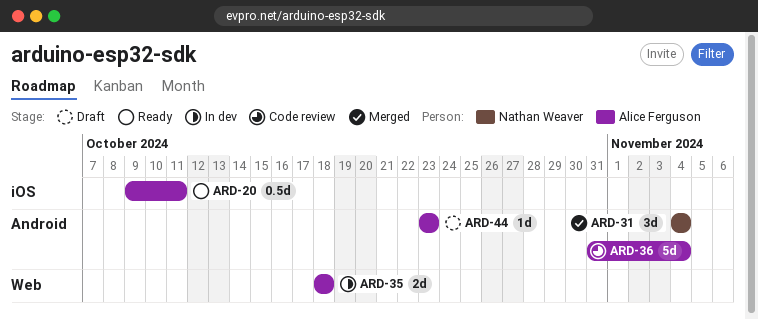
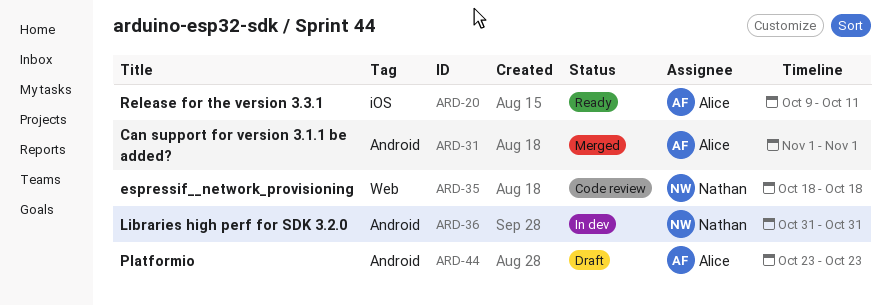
ARD-31, owner: Nathan Weaver -> Alice Ferguson
ARD-31, start: Nov 4 -> Nov 1
ARD-31, due: Nov 4 -> Nov 1
ARD-35, status: In dev -> Code review
ARD-35, owner: Alice Ferguson -> Nathan Weaver
ARD-36, status: Code review -> In dev
ARD-36, owner: Alice Ferguson -> Nathan Weaver
ARD-36, due: Nov 4 -> Oct 31

